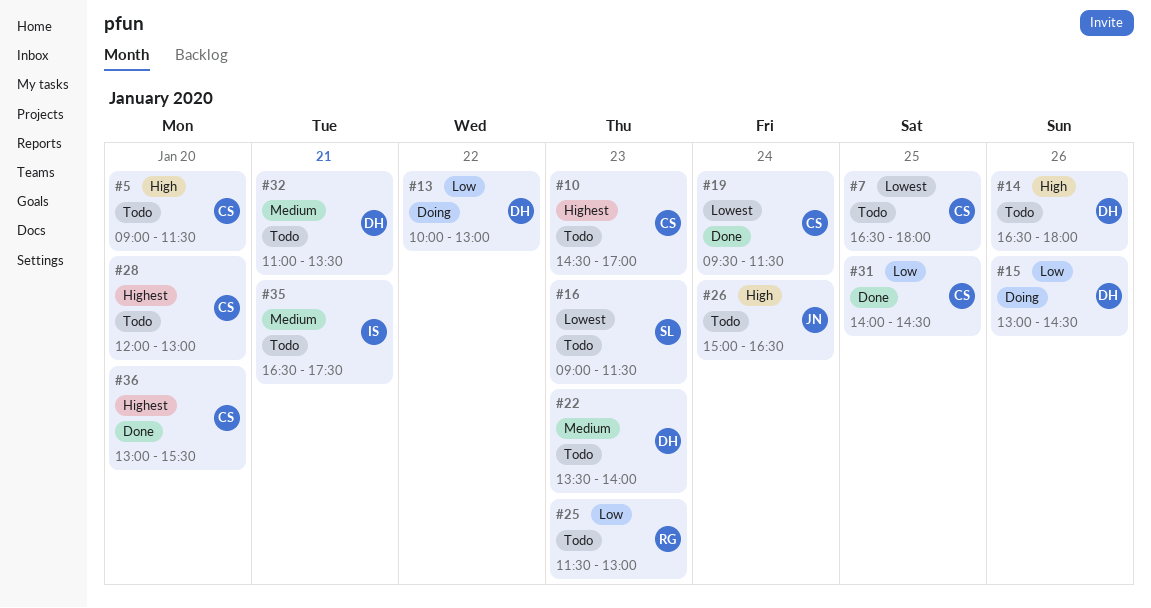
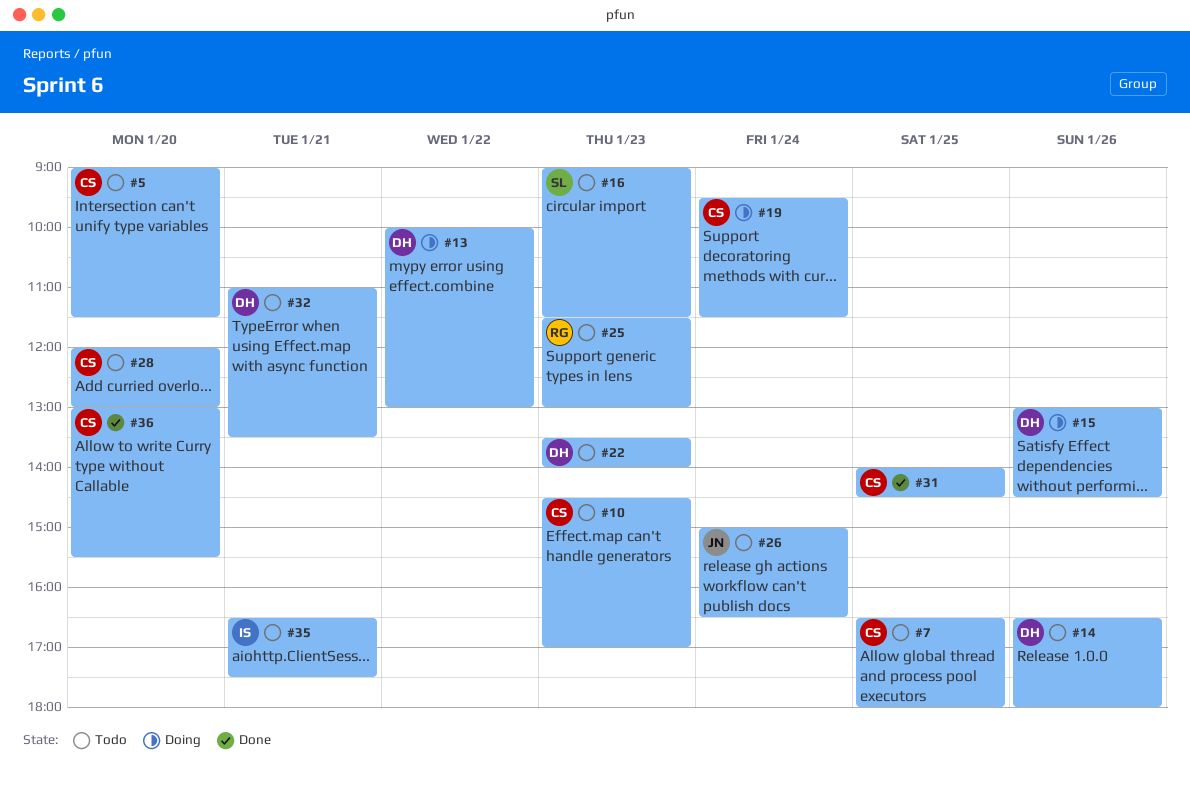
#19, status: Done -> Doing

